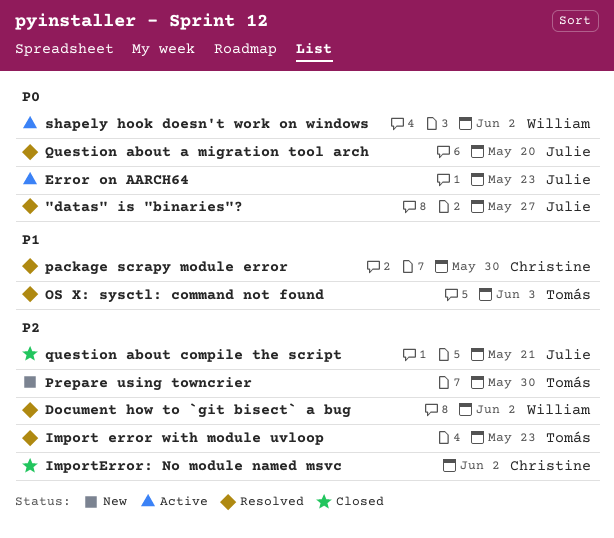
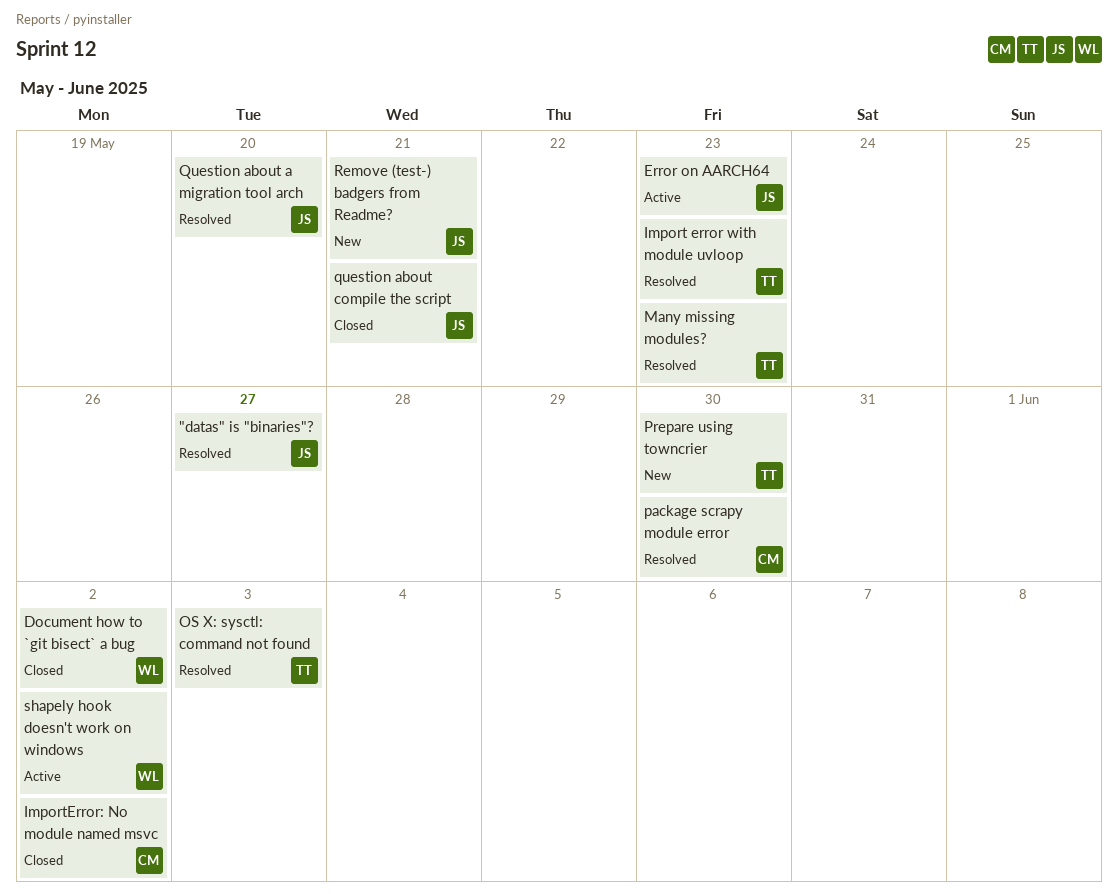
Document how to `git bisect` a bug, status: Resolved -> Closed
Many missing modules?: none -> present
Remove (test-) badgers from Readme?: none -> present

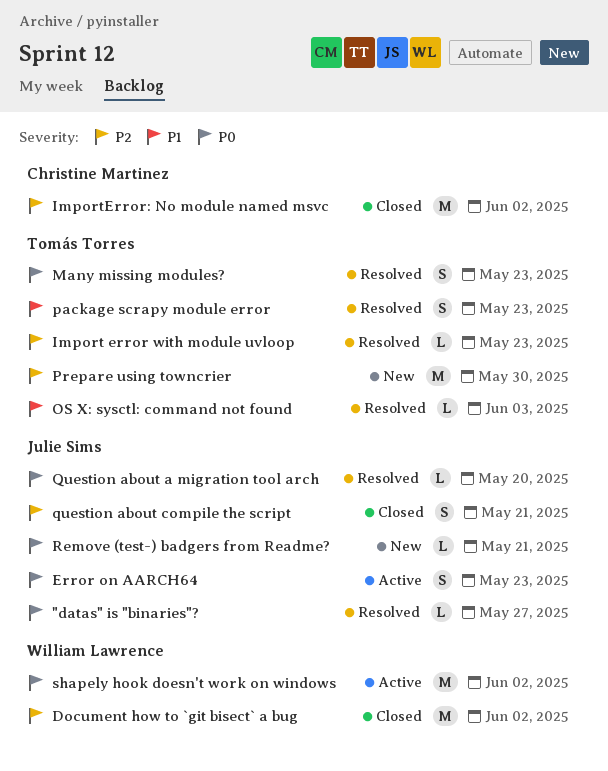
package scrapy module error, owner: Christine Martinez -> Tomás Torres
package scrapy module error, due: May 30 -> May 23

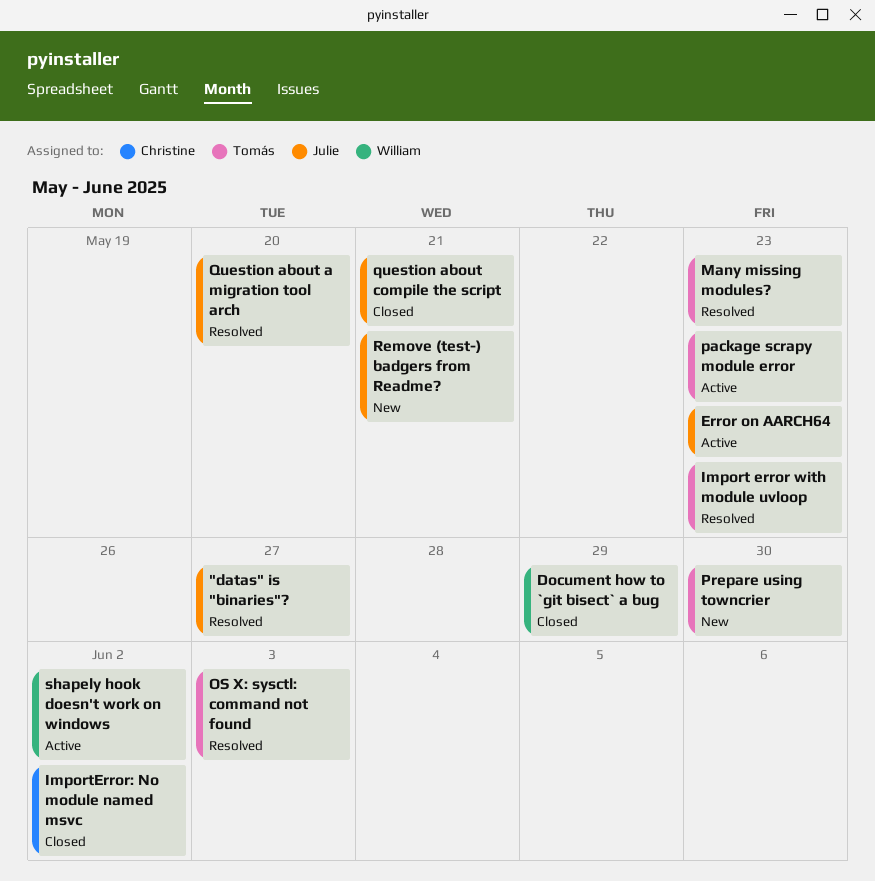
Document how to `git bisect` a bug, due: Jun 2 -> May 29
package scrapy module error, status: Resolved -> Active

